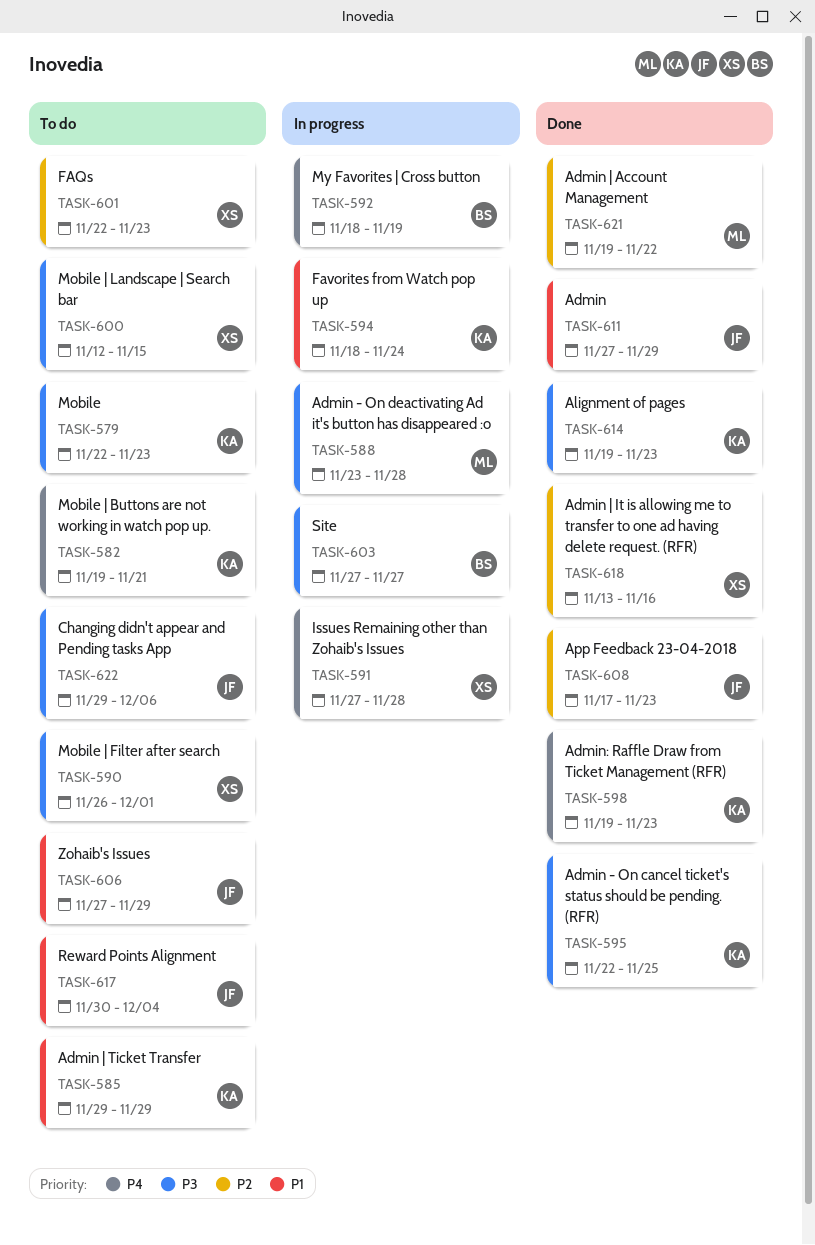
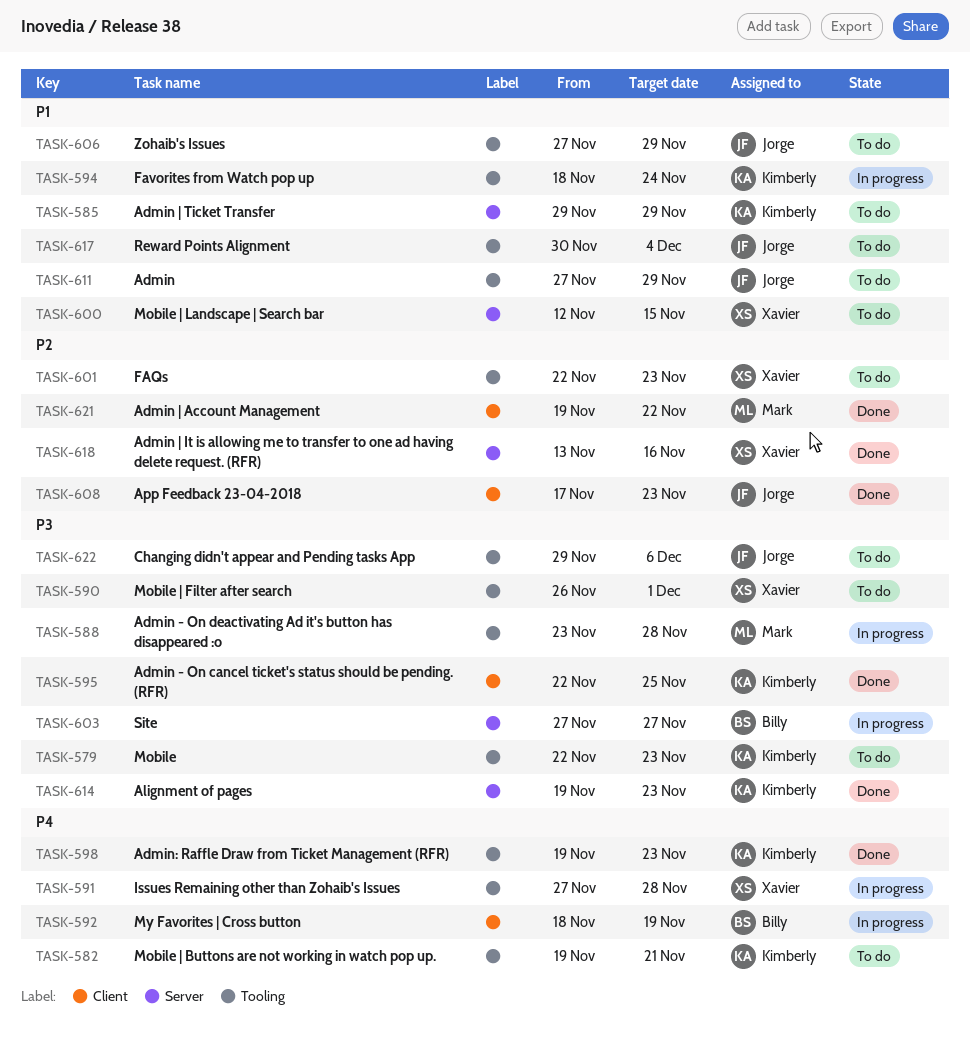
TASK-600, priority: P3 -> P1
TASK-611, status: Done -> To do

